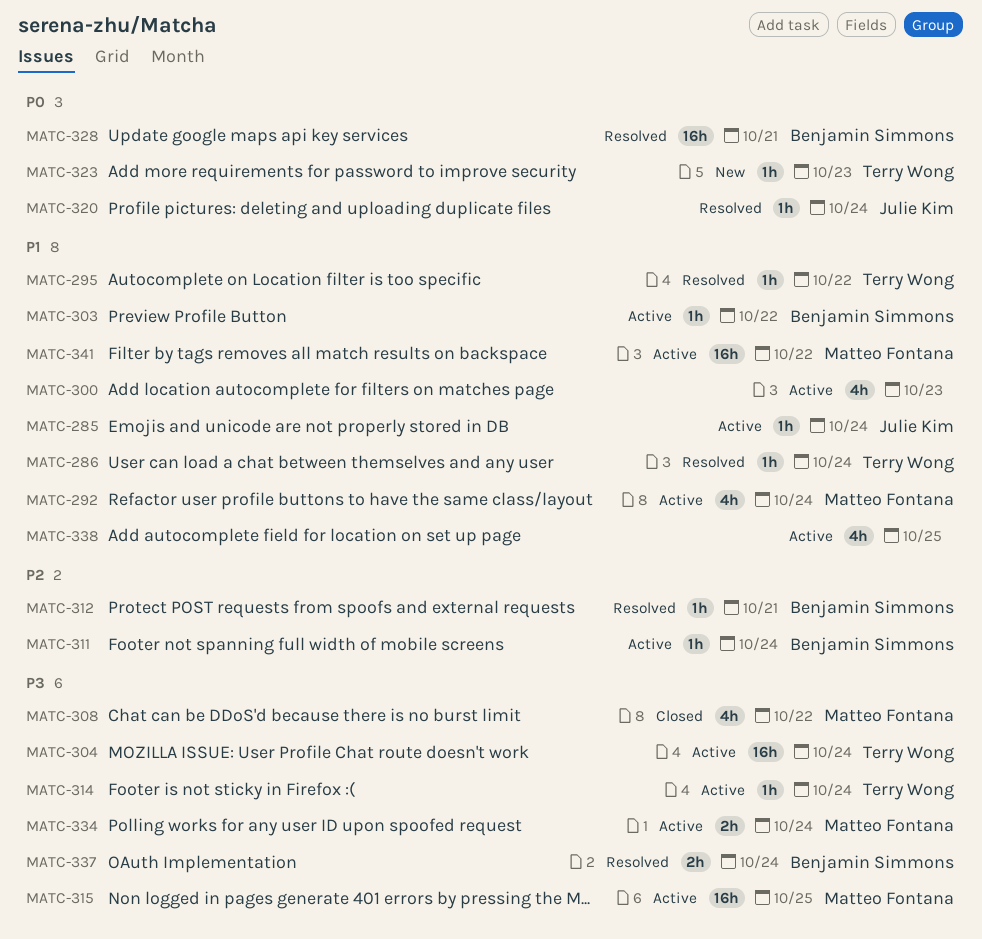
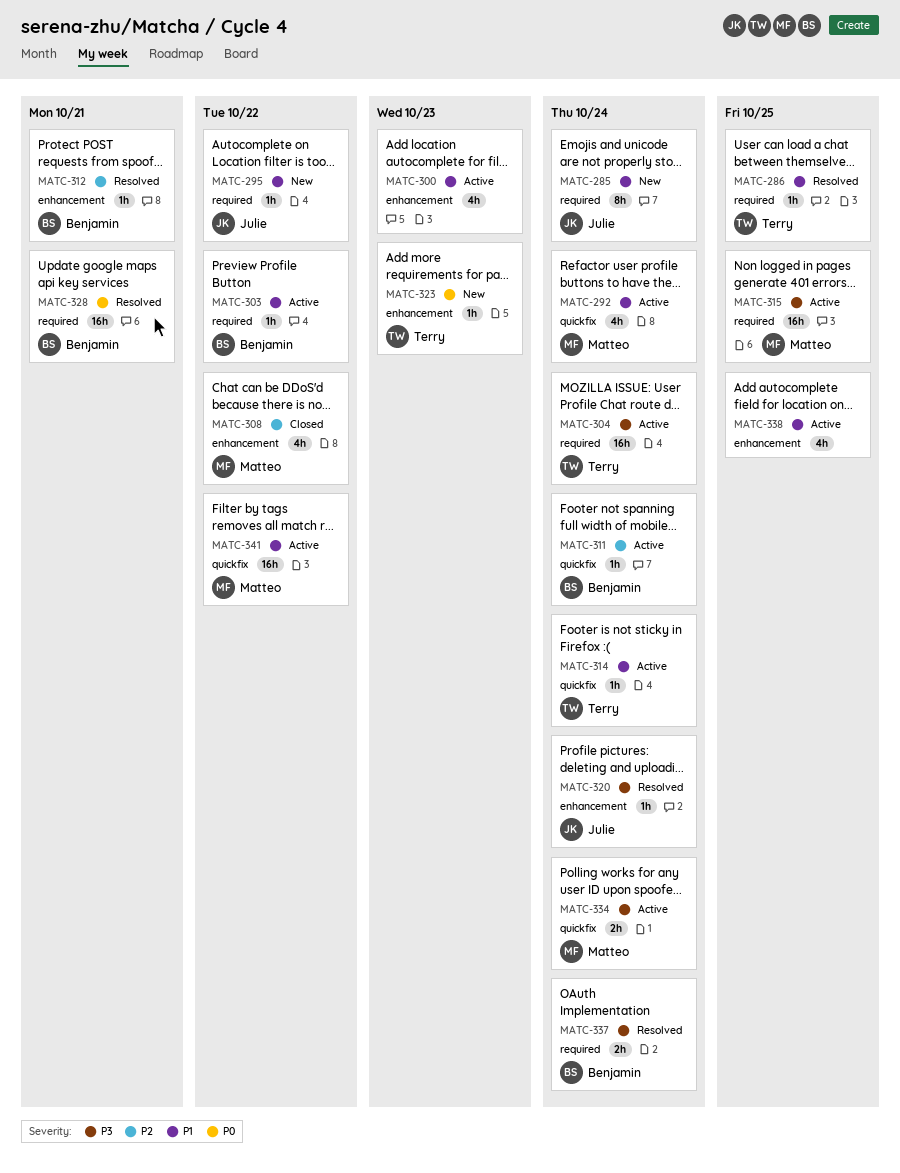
MATC-285, status: Active -> New
MATC-285, estimate: 1h -> 8h
MATC-286, due: Oct 24 -> Oct 25
MATC-295, status: Resolved -> New
MATC-295, owner: Terry Wong -> Julie Kim
MATC-308, priority: P3 -> P2
MATC-314, priority: P3 -> P1
MATC-320, priority: P0 -> P3

